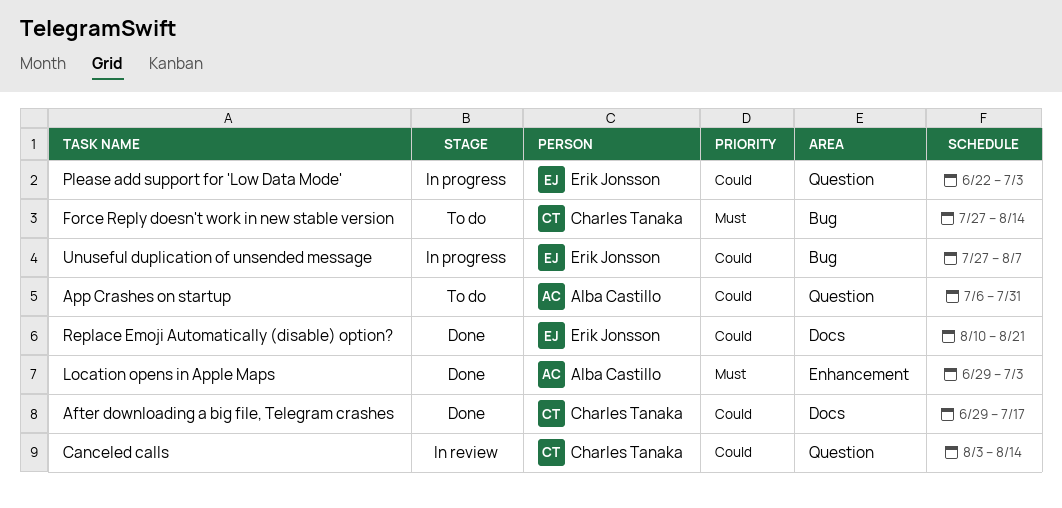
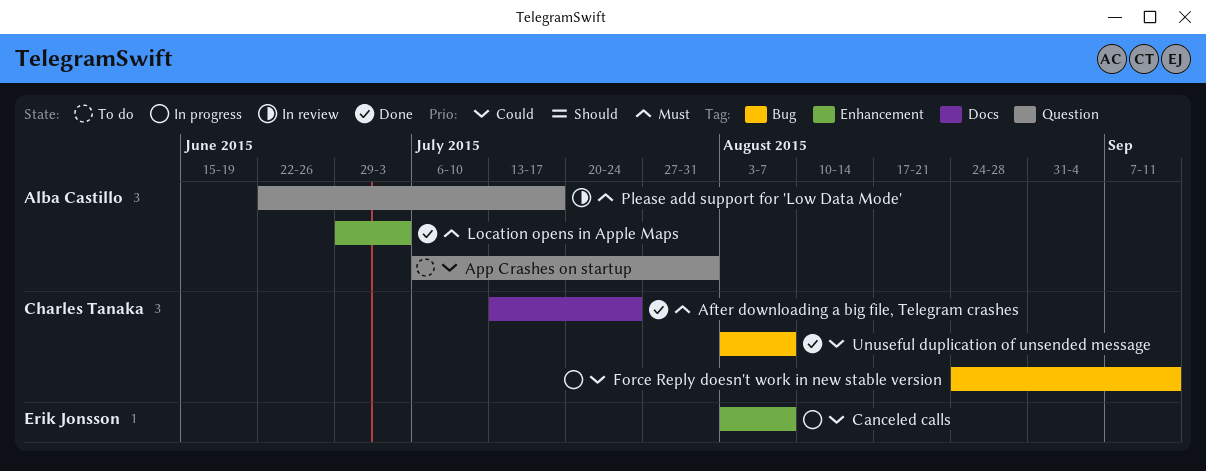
After downloading a big file, Telegram crashes, priority: Could -> Must
After downloading a big file, Telegram crashes, start: Jun 29 -> Jul 13
After downloading a big file, Telegram crashes, due: Jul 17 -> Jul 24
Canceled calls, status: In review -> In progress
Canceled calls, owner: Charles Tanaka -> Erik Jonsson
Canceled calls, label: Question -> Enhancement
Canceled calls, due: Aug 14 -> Aug 7
Force Reply doesn't work in new stable version, status: To do -> In progress
Force Reply doesn't work in new stable version, priority: Must -> Could
Force Reply doesn't work in new stable version, start: Jul 27 -> Aug 24
Force Reply doesn't work in new stable version, due: Aug 14 -> Sep 11
Please add support for 'Low Data Mode', status: In progress -> In review
Please add support for 'Low Data Mode', owner: Erik Jonsson -> Alba Castillo
Please add support for 'Low Data Mode', priority: Could -> Must
Please add support for 'Low Data Mode', due: Jul 3 -> Jul 17
Replace Emoji Automatically (disable) option?: present -> none
Unuseful duplication of unsended message, status: In progress -> Done
Unuseful duplication of unsended message, owner: Erik Jonsson -> Charles Tanaka
Unuseful duplication of unsended message, start: Jul 27 -> Aug 3

